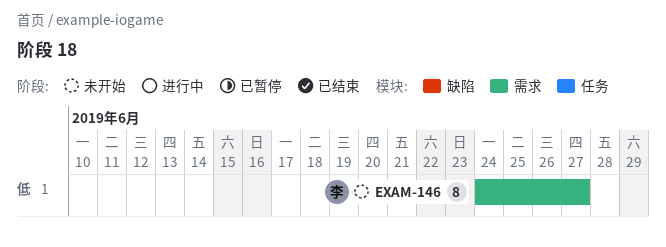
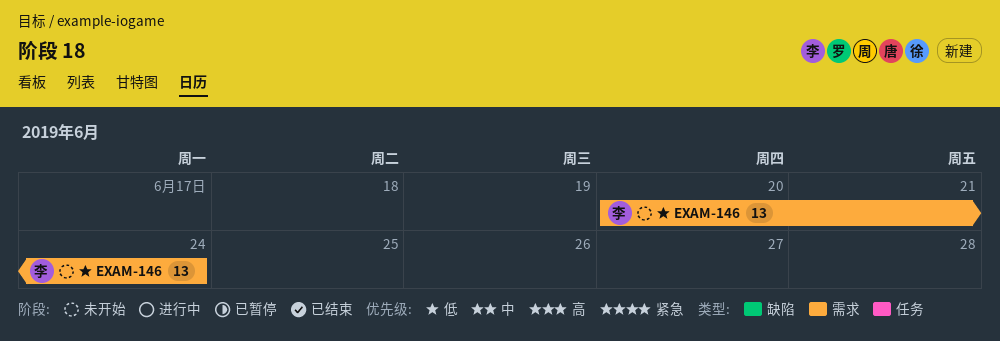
EXAM-146, estimate: 8 -> 13
EXAM-146, start: Jun 24 -> Jun 20
EXAM-146, due: Jun 27 -> Jun 24

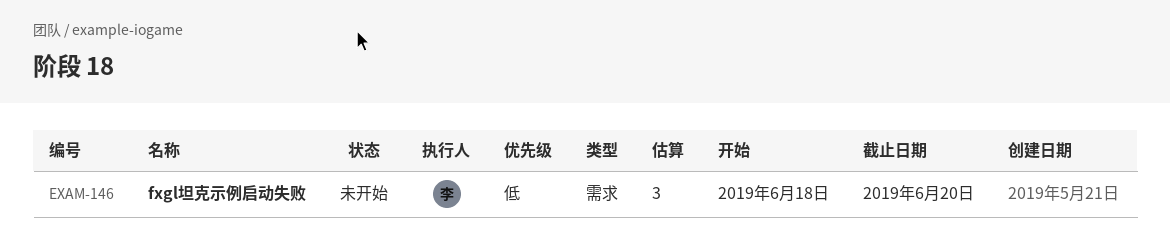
EXAM-146, estimate: 13 -> 3
EXAM-146, start: Jun 20 -> Jun 18
EXAM-146, due: Jun 24 -> Jun 20

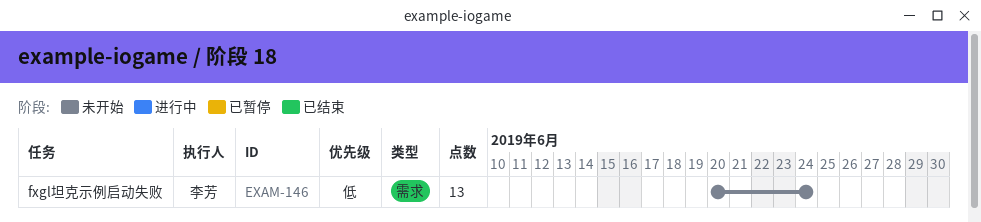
EXAM-146, estimate: 3 -> 13
EXAM-146, start: Jun 18 -> Jun 20
EXAM-146, due: Jun 20 -> Jun 24

